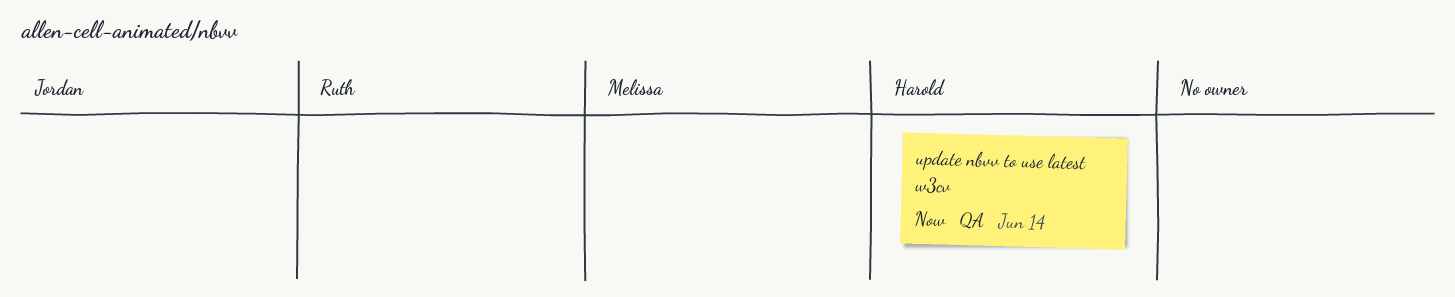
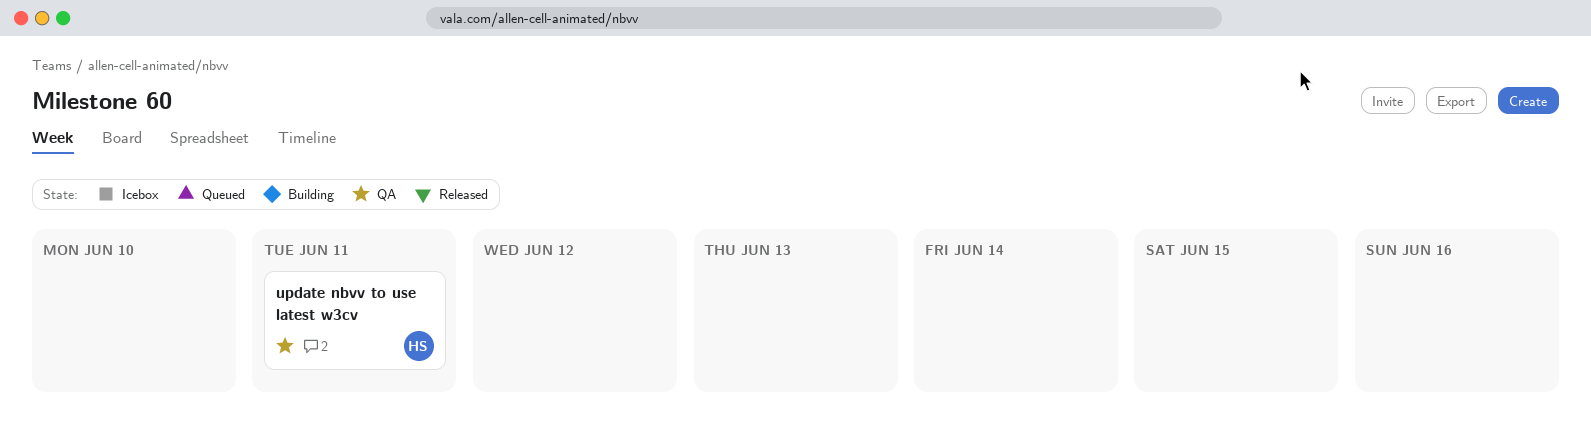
update nbvv to use latest w3cv, due: Jun 14 -> Jun 11

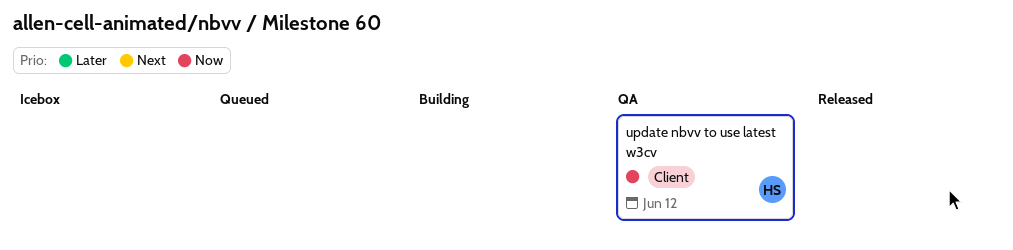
update nbvv to use latest w3cv, due: Jun 11 -> Jun 12

